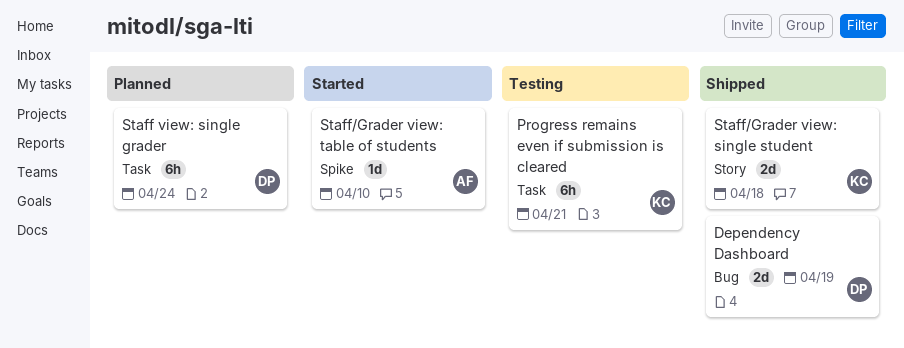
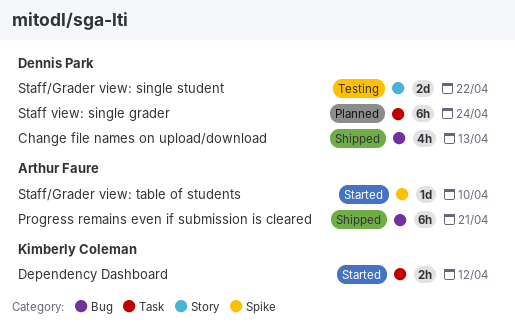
Change file names on upload/download: none -> present
Dependency Dashboard, status: Shipped -> Started
Dependency Dashboard, owner: Dennis Park -> Kimberly Coleman
Dependency Dashboard, label: Bug -> Task
Dependency Dashboard, estimate: 2d -> 2h
Dependency Dashboard, due: Apr 19 -> Apr 12
Progress remains even if submission is cleared, status: Testing -> Shipped
Progress remains even if submission is cleared, owner: Kimberly Coleman -> Arthur Faure
Progress remains even if submission is cleared, label: Task -> Bug
Staff/Grader view: single student, status: Shipped -> Testing
Staff/Grader view: single student, owner: Kimberly Coleman -> Dennis Park
Staff/Grader view: single student, due: Apr 18 -> Apr 22

